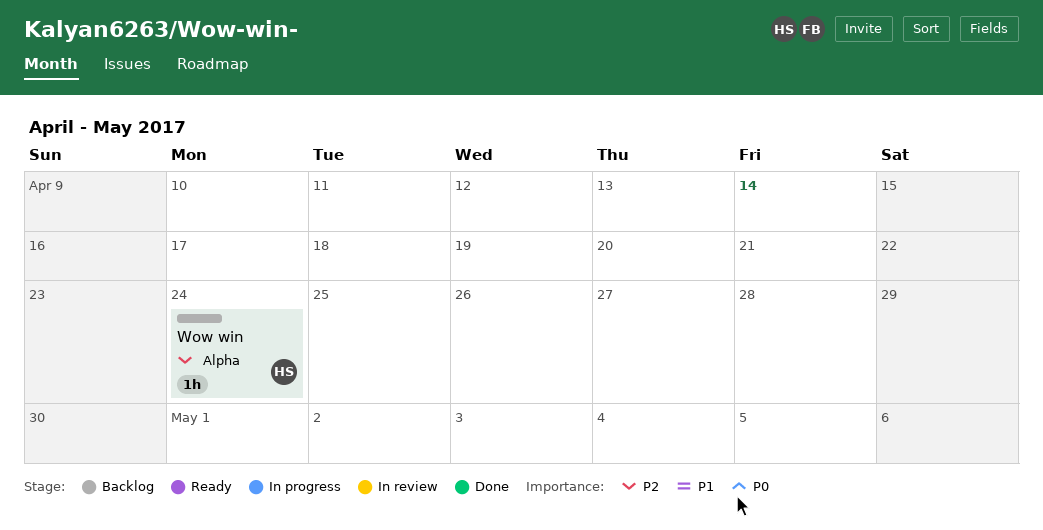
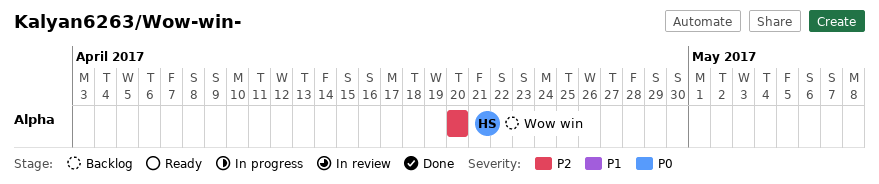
Wow win, due: Apr 24 -> Apr 20

